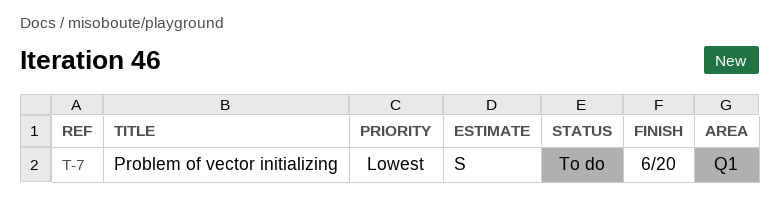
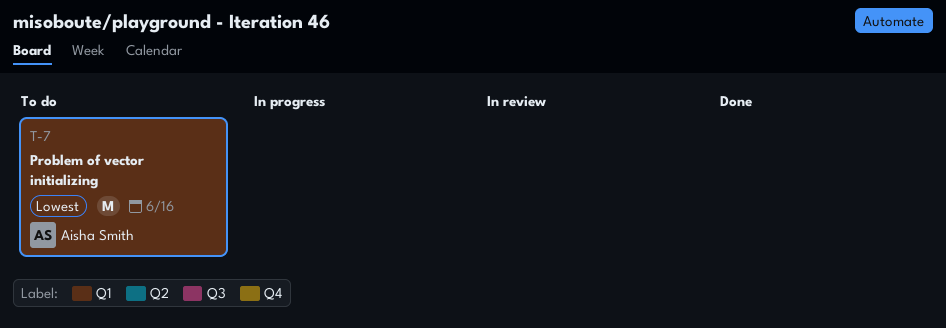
T-7, estimate: S -> M
T-7, due: Jun 20 -> Jun 16

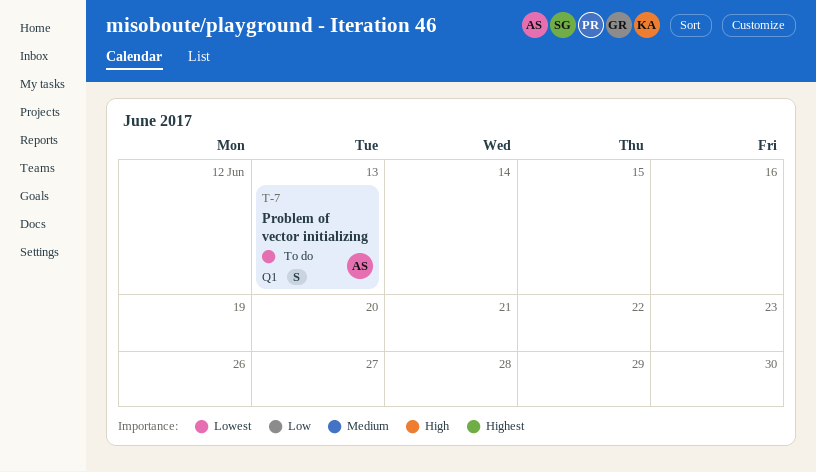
T-7, estimate: M -> S
T-7, due: Jun 16 -> Jun 13

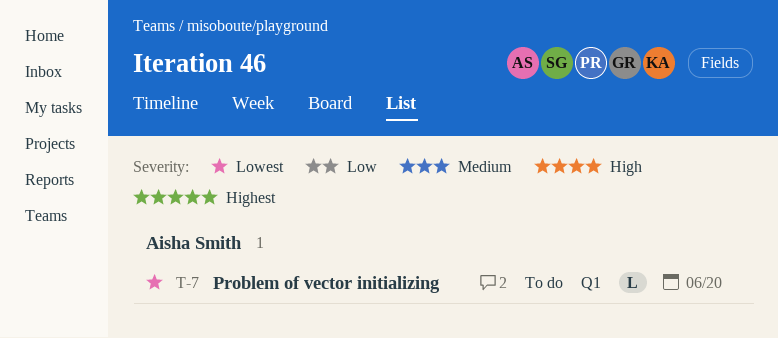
T-7, estimate: S -> L
T-7, due: Jun 13 -> Jun 20

